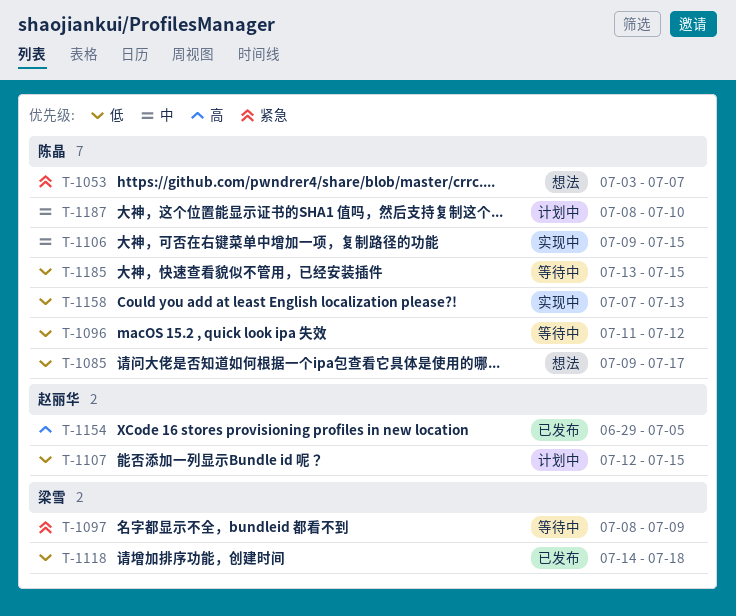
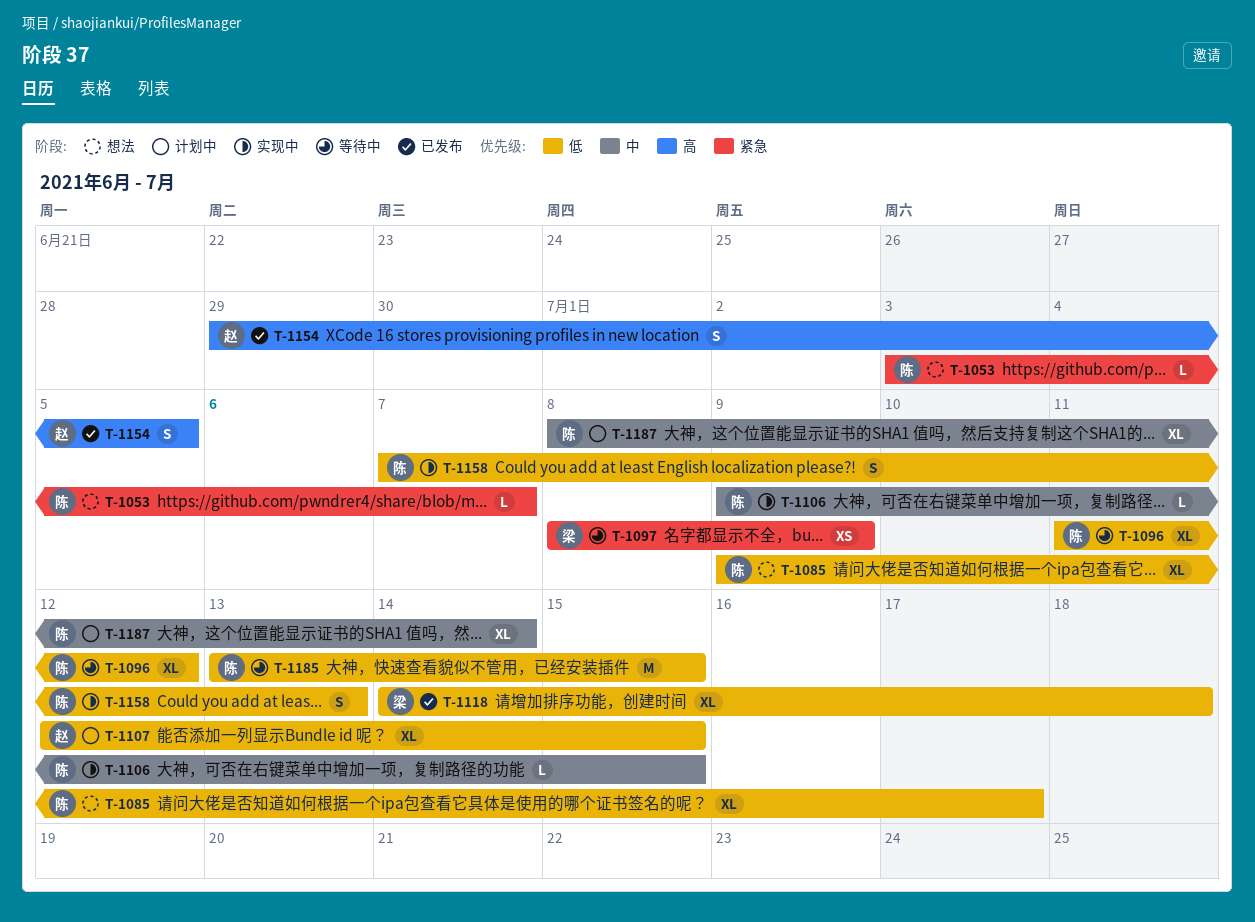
T-1187, due: Jul 10 -> Jul 14

